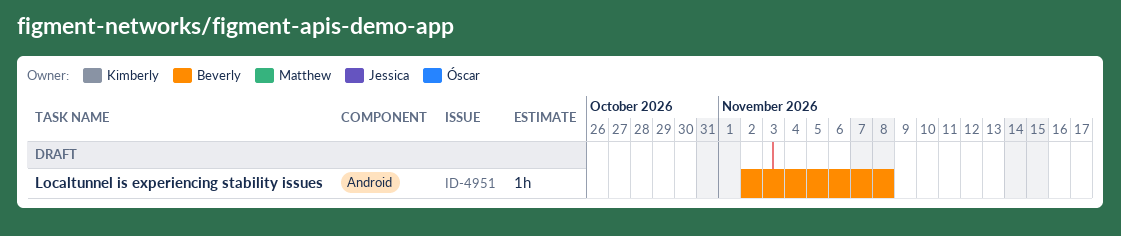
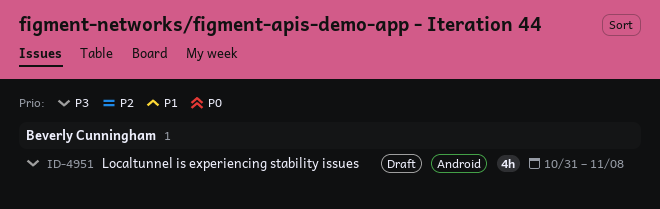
ID-4951, estimate: 1h -> 4h
ID-4951, start: Nov 2 -> Oct 31

